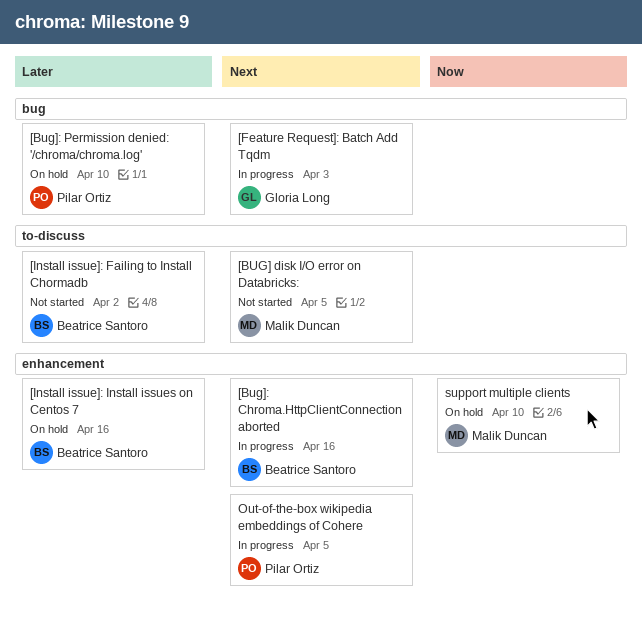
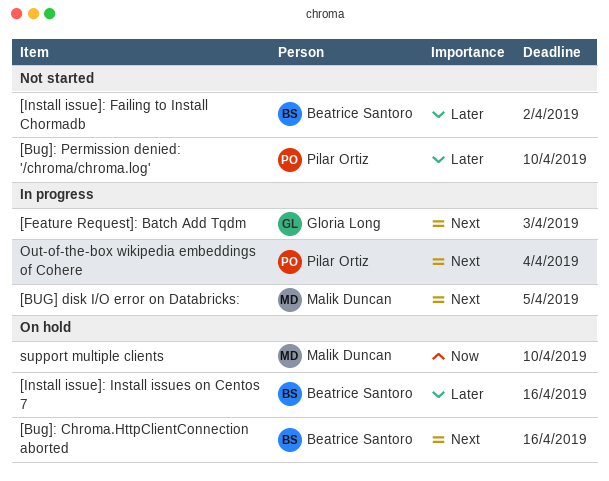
[BUG] disk I/O error on Databricks:, status: Not started -> In progress
[Bug]: Chroma.HttpClientConnection aborted, status: In progress -> On hold
[Bug]: Permission denied: '/chroma/chroma.log', status: On hold -> Not started
Out-of-the-box wikipedia embeddings of Cohere, due: Apr 5 -> Apr 4

